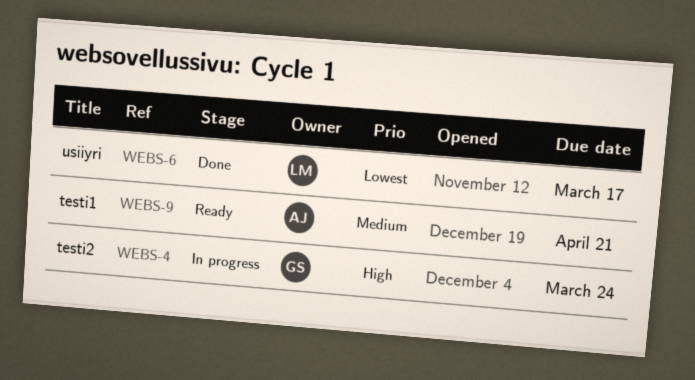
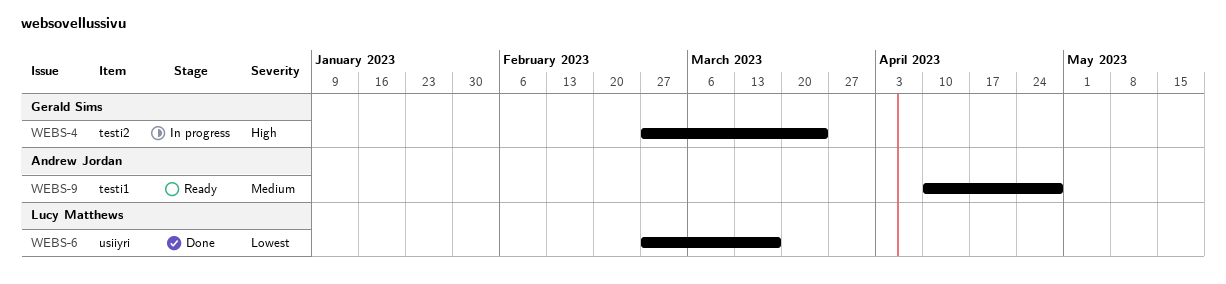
WEBS-9, due: Apr 21 -> Apr 28

